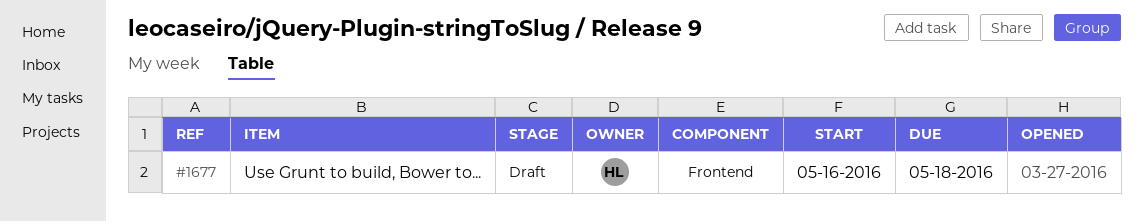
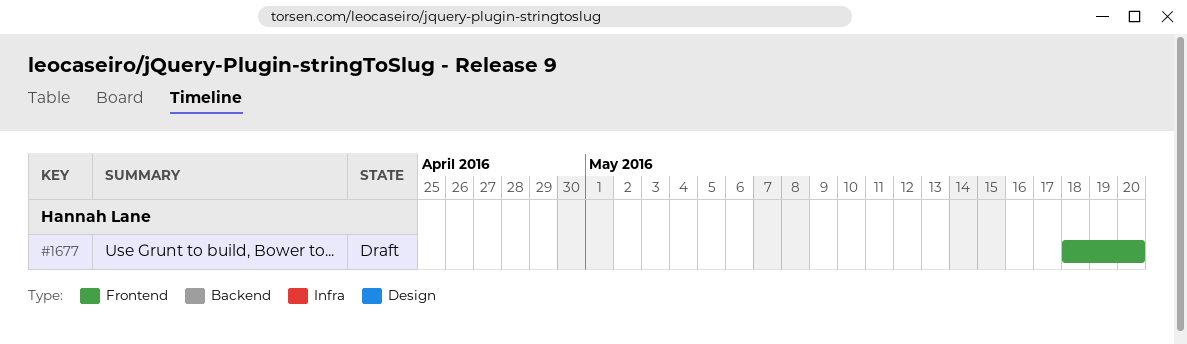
#1677, start: May 16 -> May 18
#1677, due: May 18 -> May 20

